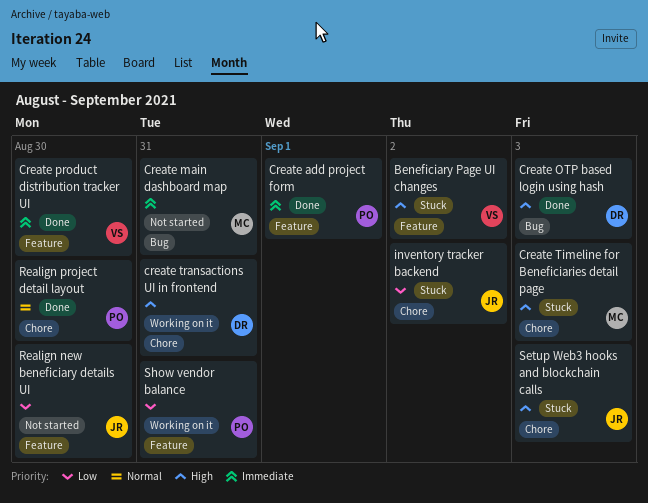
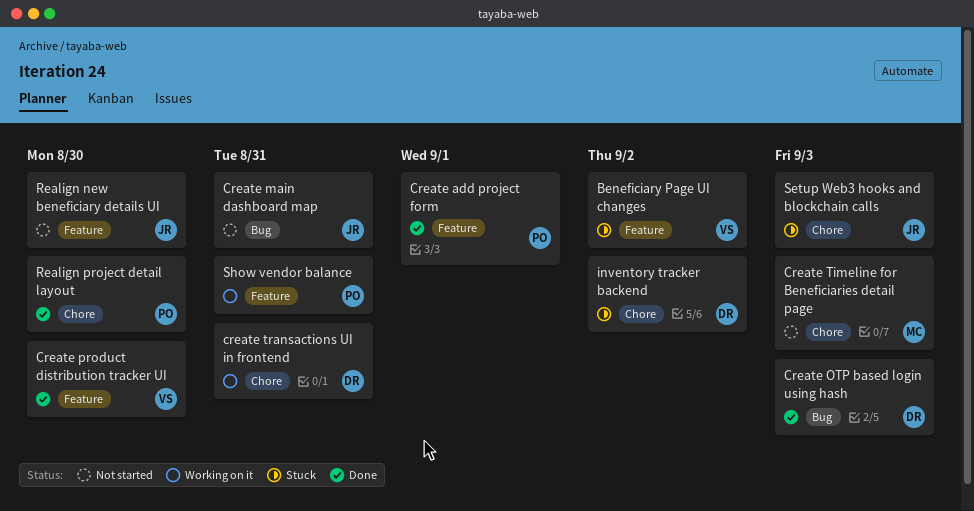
Create main dashboard map, owner: MC -> JR
Create Timeline for Beneficiaries detail page, status: Stuck -> Not started
inventory tracker backend, owner: JR -> DR

